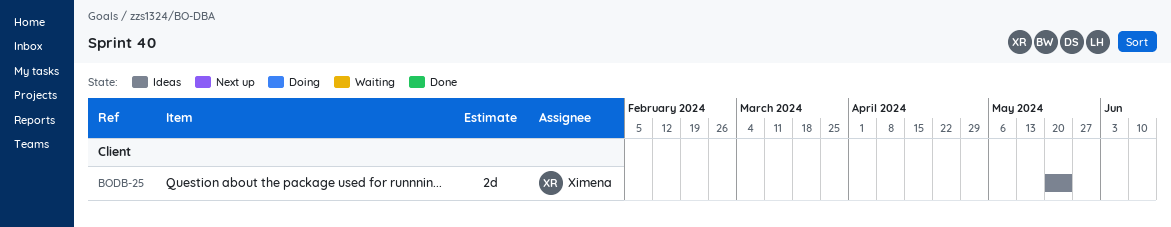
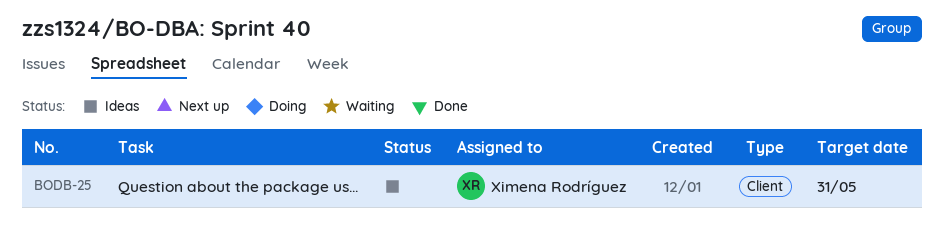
BODB-25, due: May 24 -> May 31

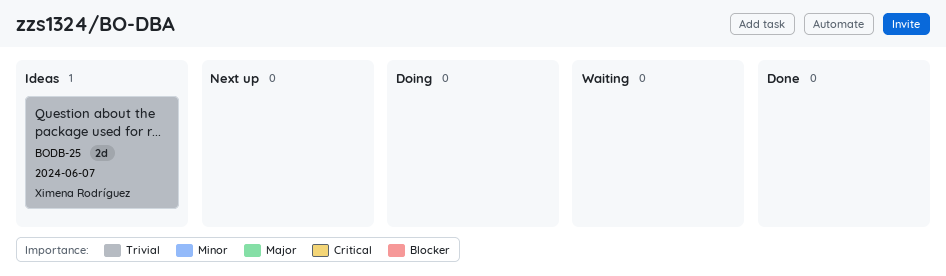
BODB-25, due: May 31 -> Jun 7

